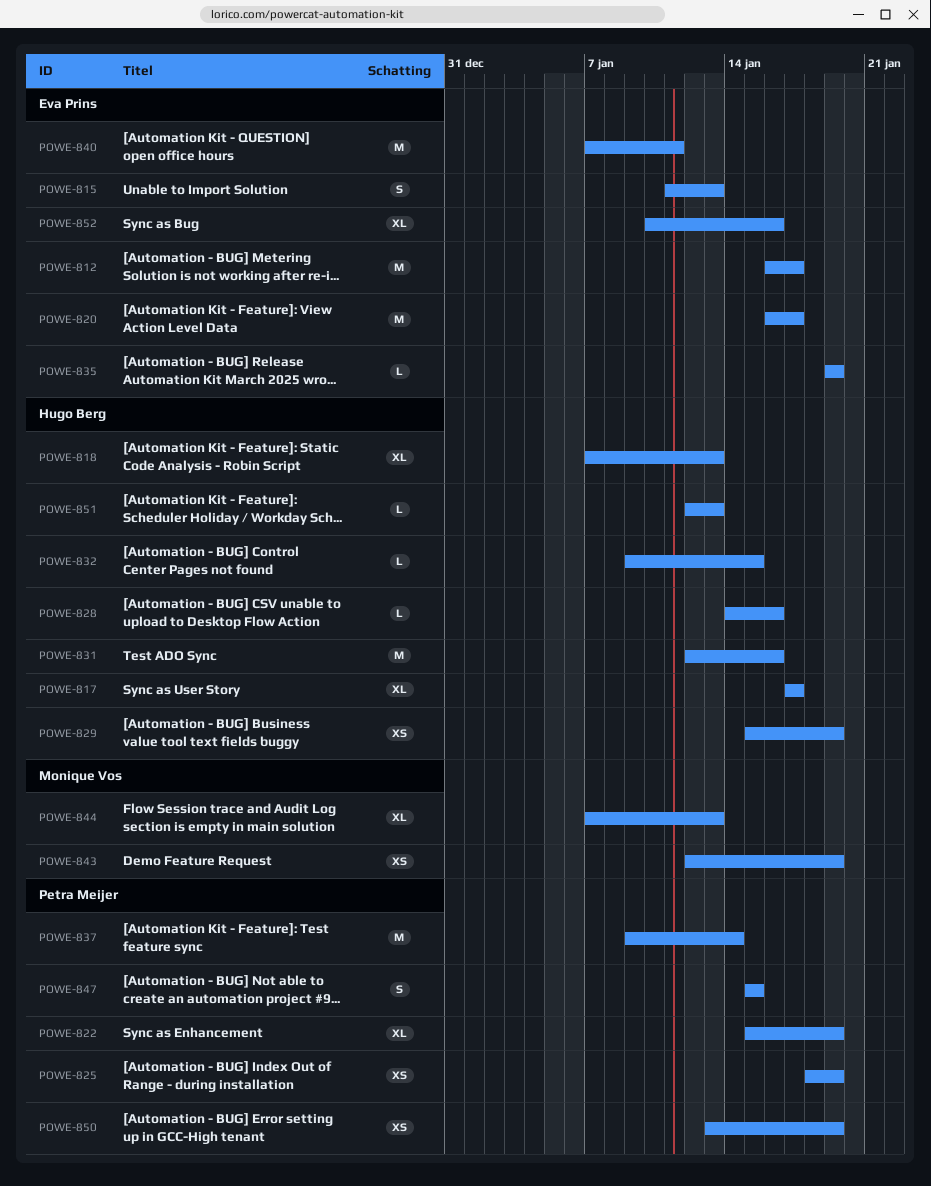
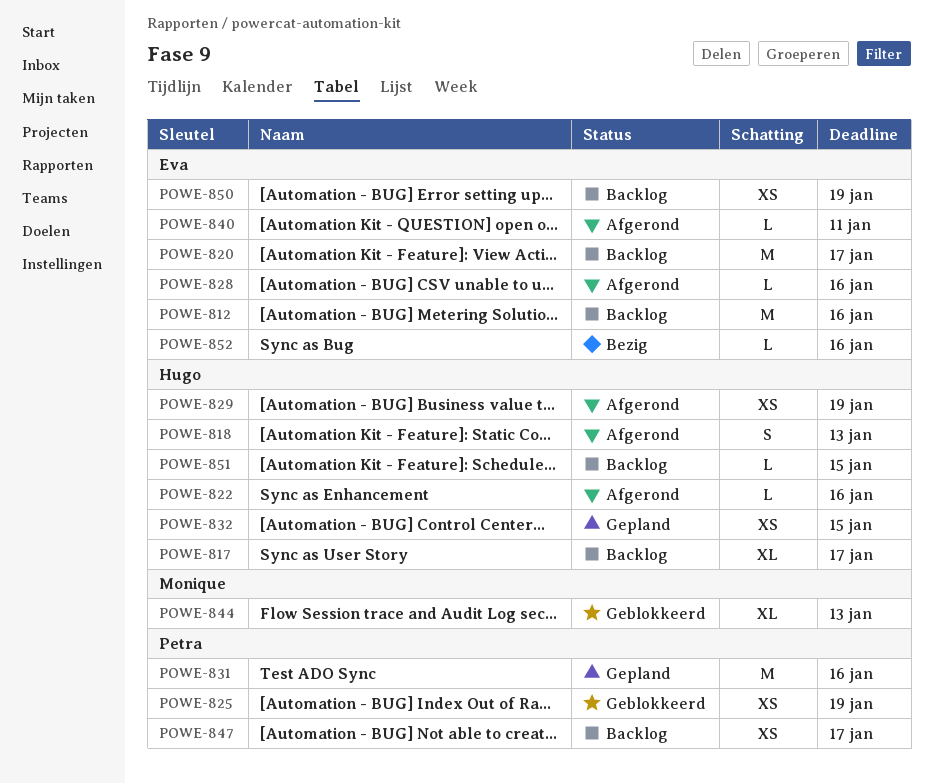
POWE-812, due: Jan 17 -> Jan 16
POWE-815: present -> none
POWE-818, estimate: XL -> S
POWE-822, owner: Petra Meijer -> Hugo Berg
POWE-822, estimate: XL -> L
POWE-822, due: Jan 19 -> Jan 16
POWE-828, owner: Hugo Berg -> Eva Prins
POWE-831, owner: Hugo Berg -> Petra Meijer
POWE-832, estimate: L -> XS
POWE-835: present -> none
POWE-837: present -> none
POWE-840, estimate: M -> L
POWE-843: present -> none
POWE-847, estimate: S -> XS
POWE-847, due: Jan 15 -> Jan 17
POWE-850, owner: Petra Meijer -> Eva Prins
POWE-851, due: Jan 13 -> Jan 15
POWE-852, estimate: XL -> L

